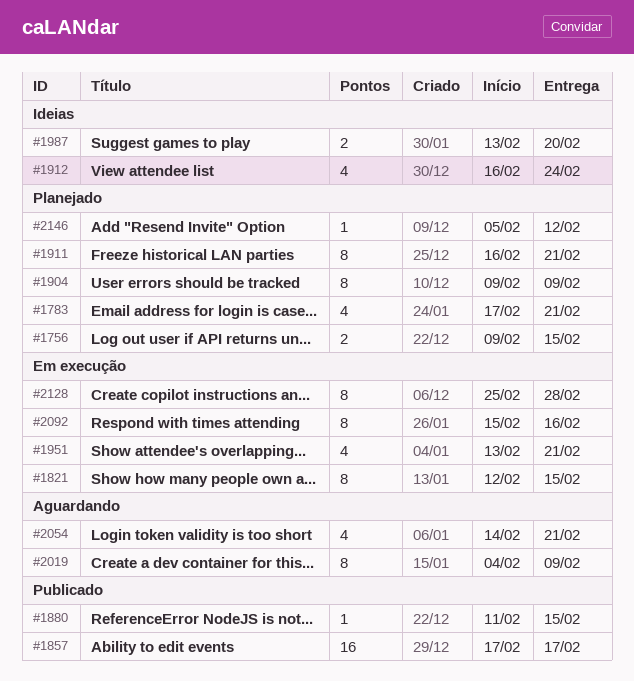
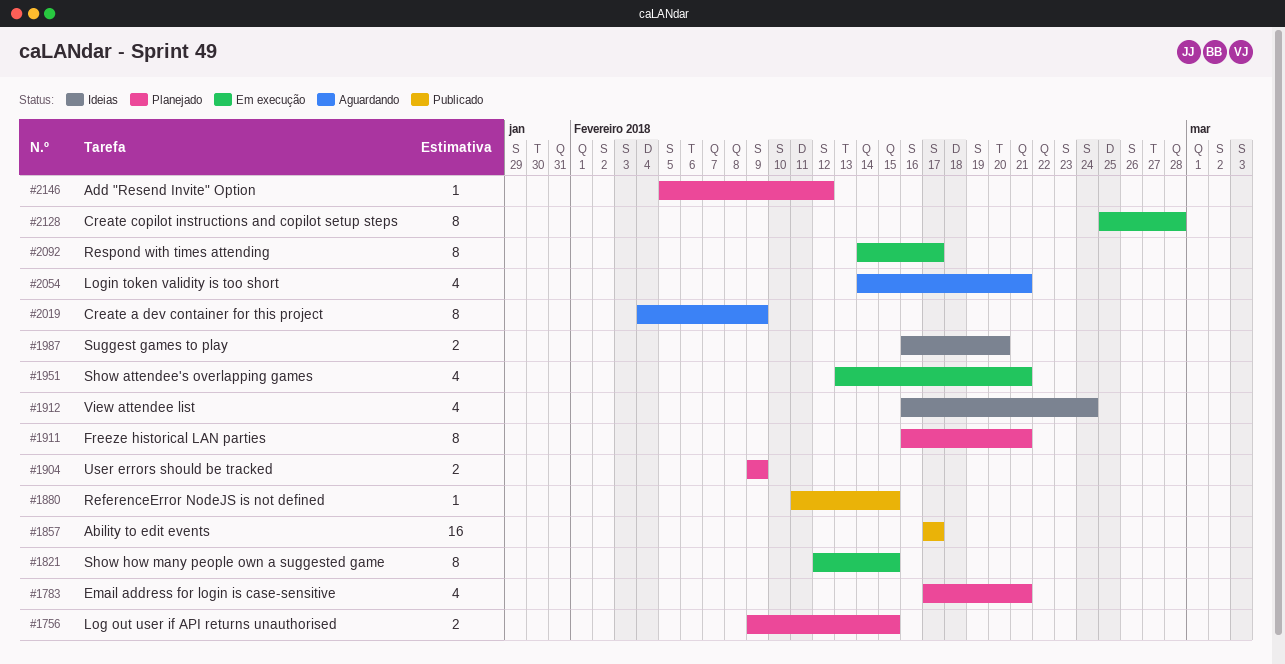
#1904, estimate: 8 -> 2
#1987, start: Feb 13 -> Feb 16
#2092, start: Feb 15 -> Feb 14
#2092, due: Feb 16 -> Feb 17

